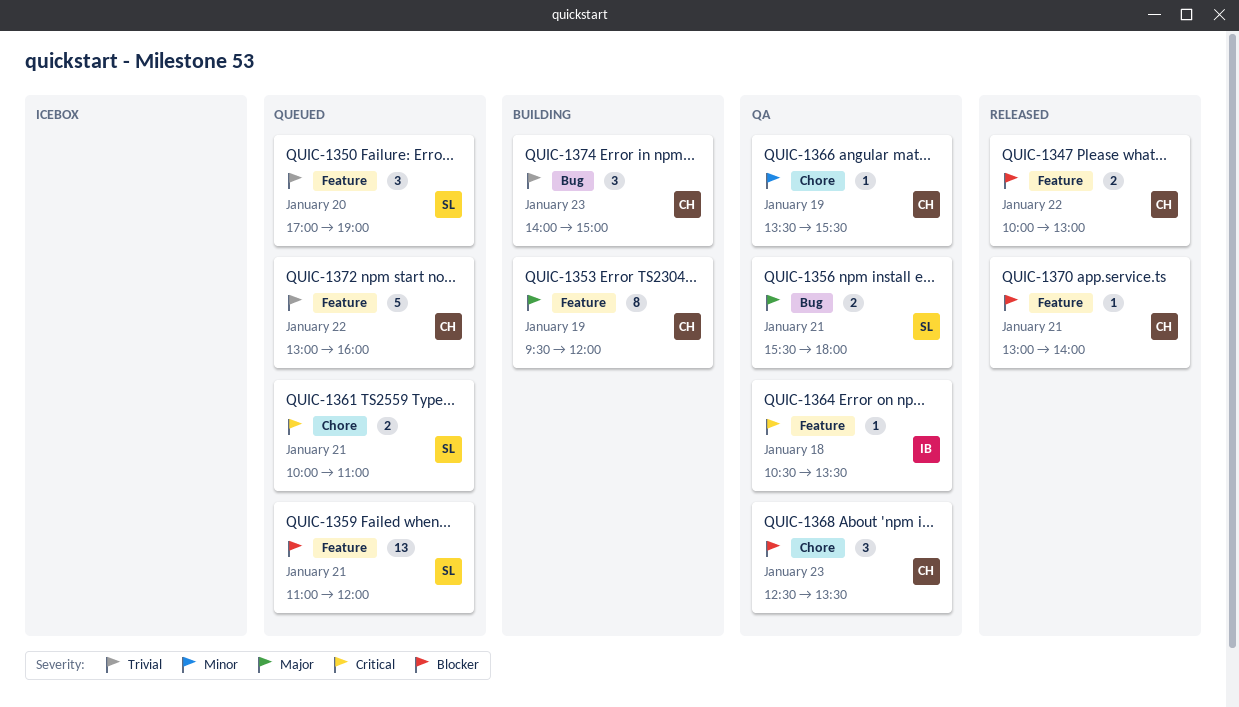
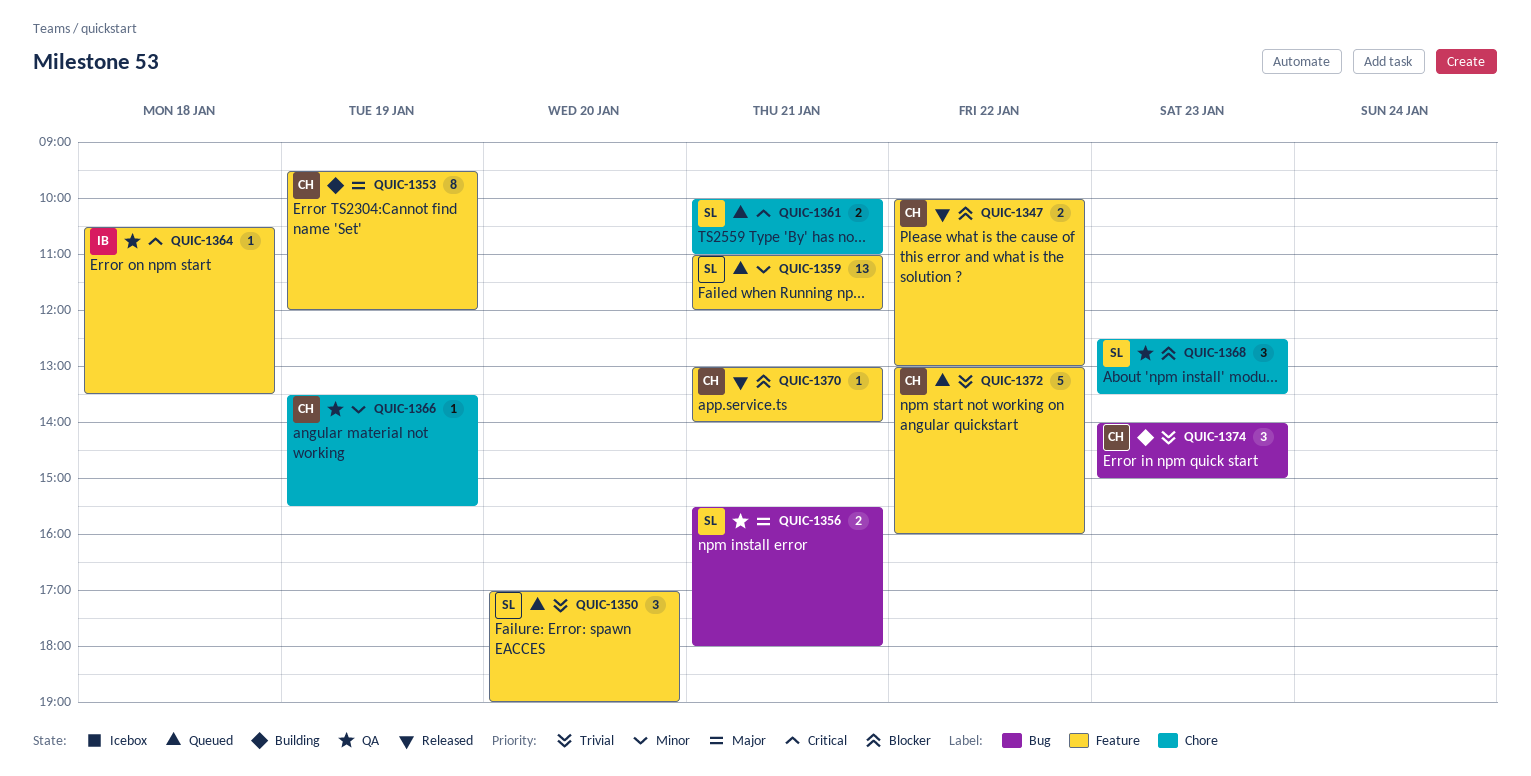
QUIC-1359, priority: Blocker -> Minor
QUIC-1368, owner: CH -> SL

